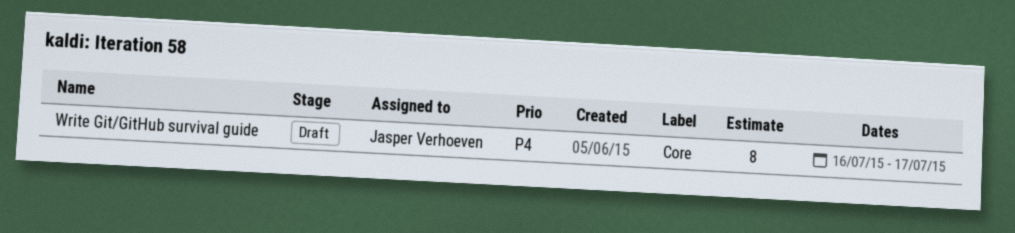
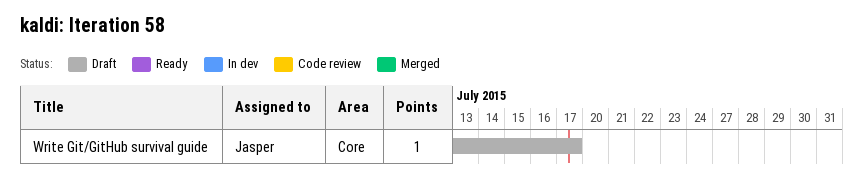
Write Git/GitHub survival guide, estimate: 8 -> 1
Write Git/GitHub survival guide, start: Jul 16 -> Jul 13

